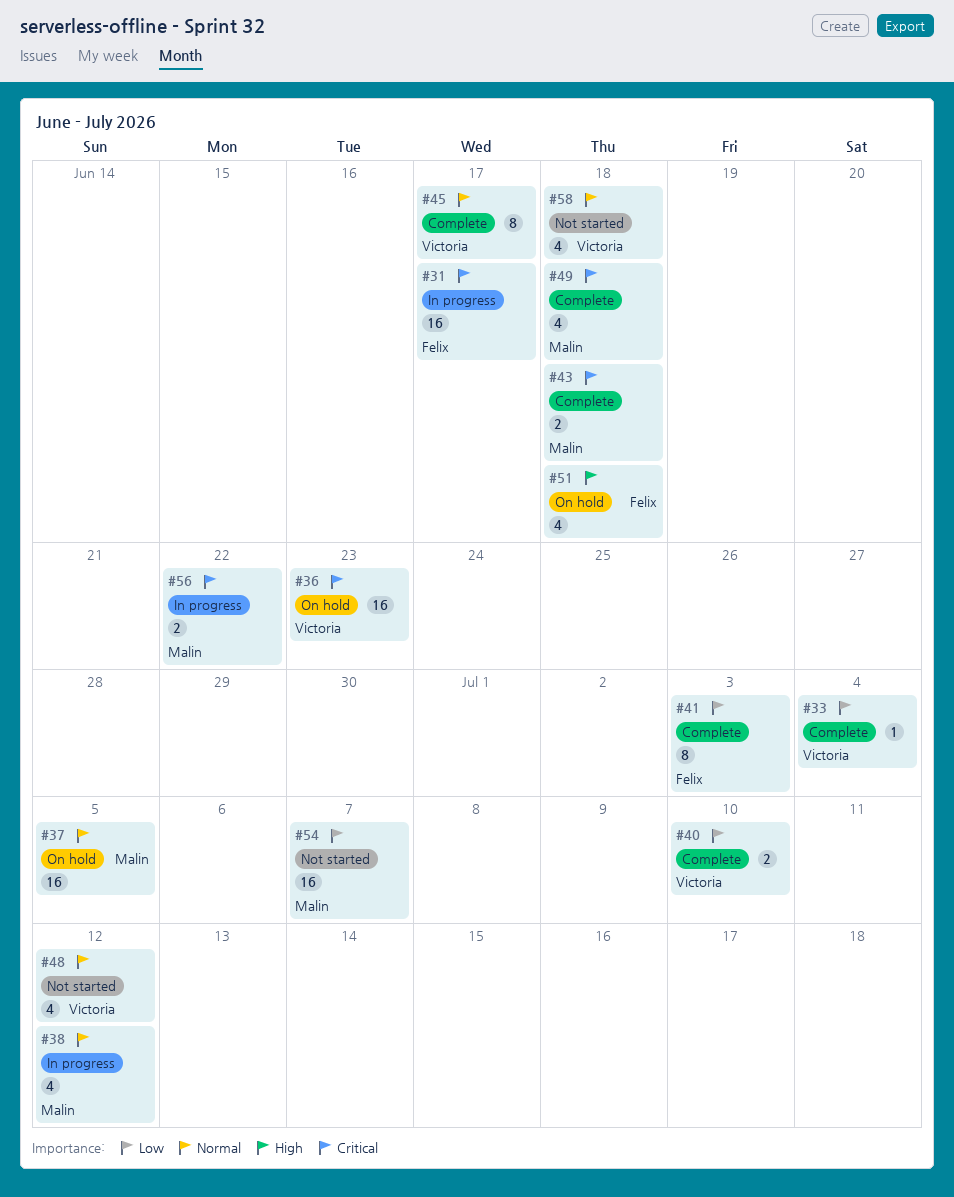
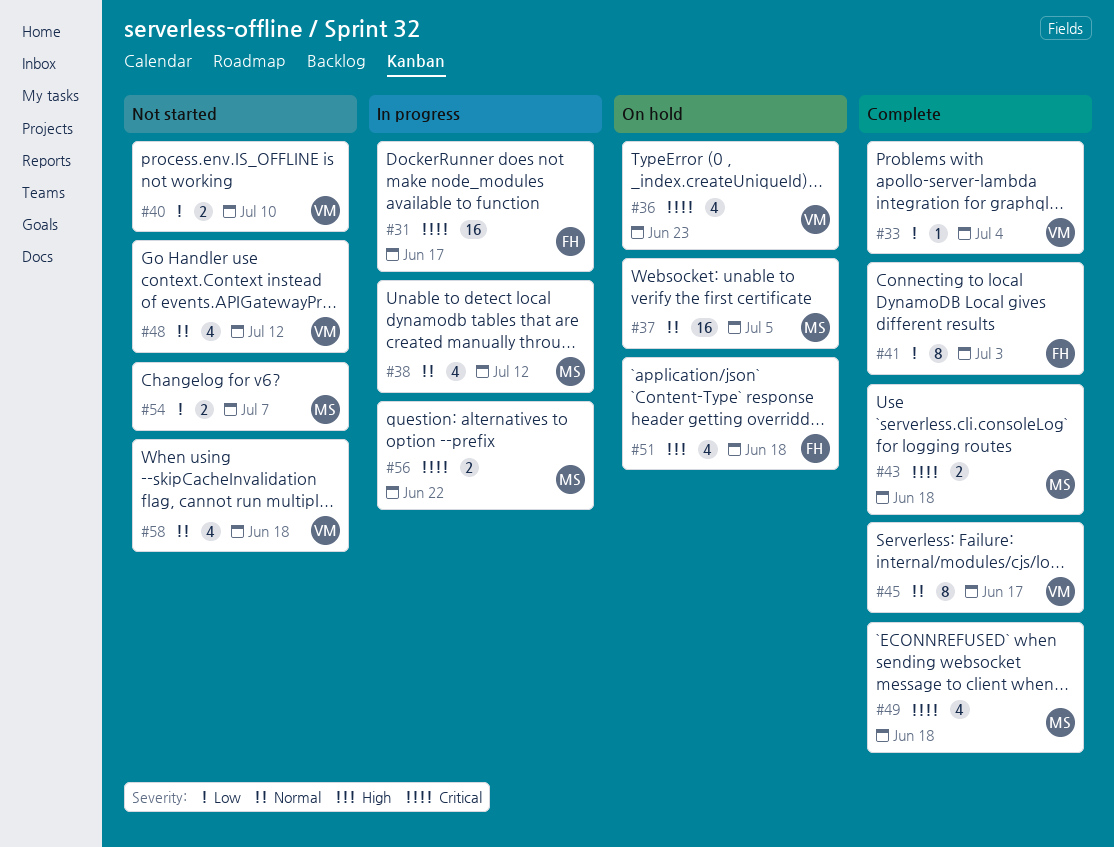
#36, estimate: 16 -> 4
#40, status: Complete -> Not started
#54, estimate: 16 -> 2

